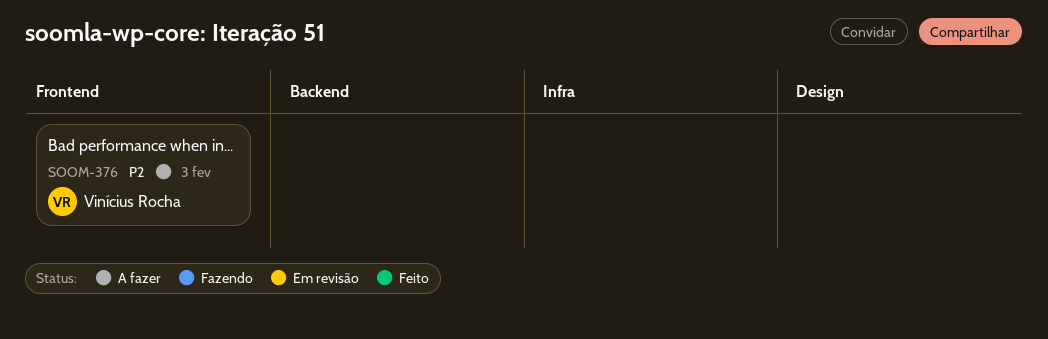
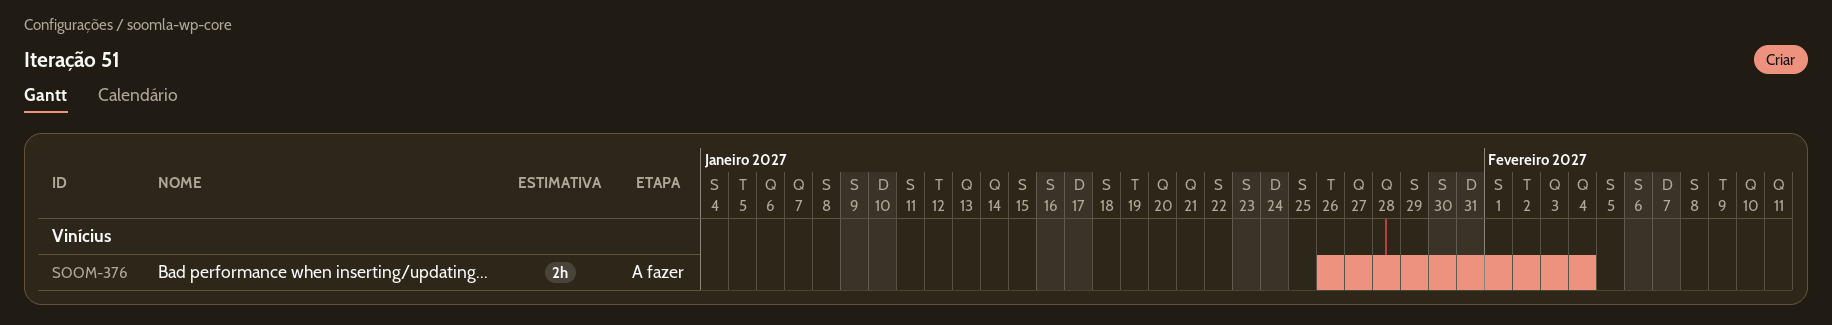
SOOM-376, due: Feb 3 -> Feb 4

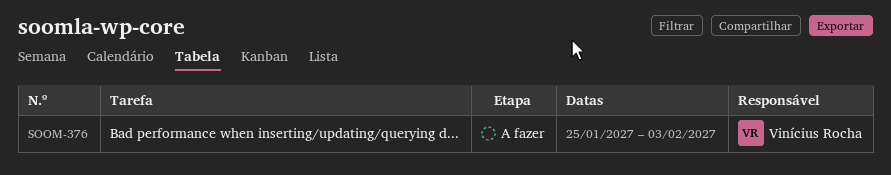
SOOM-376, start: Jan 26 -> Jan 25
SOOM-376, due: Feb 4 -> Feb 3

